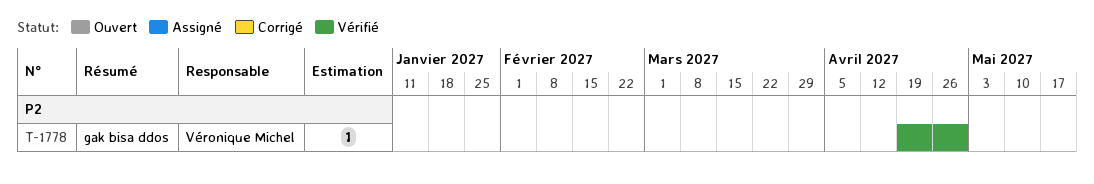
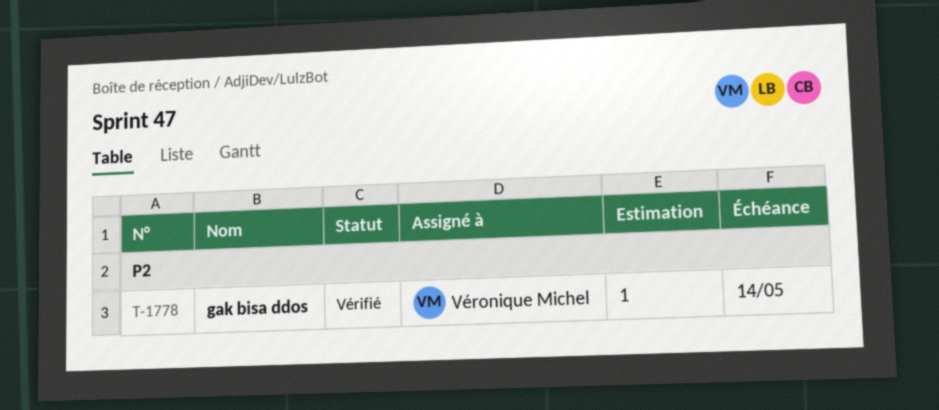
T-1778, due: Apr 30 -> May 14

